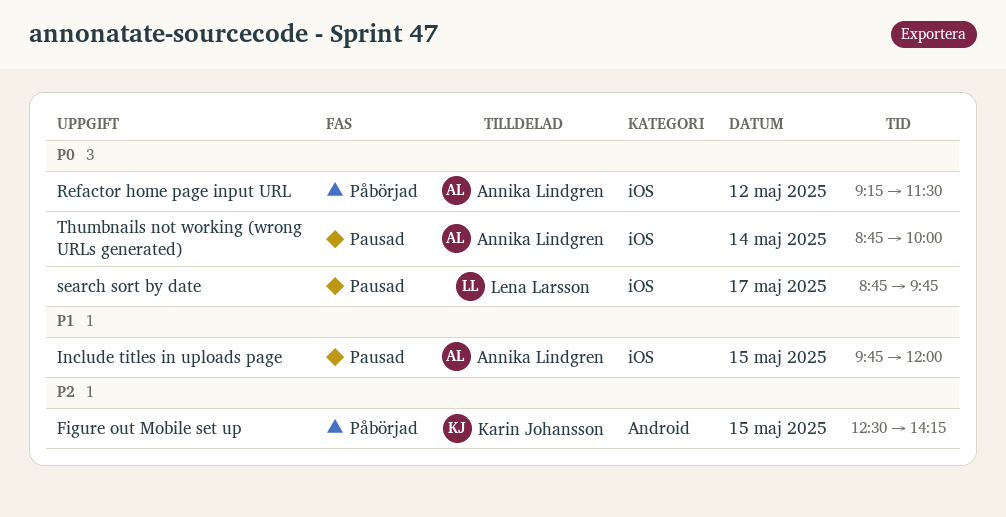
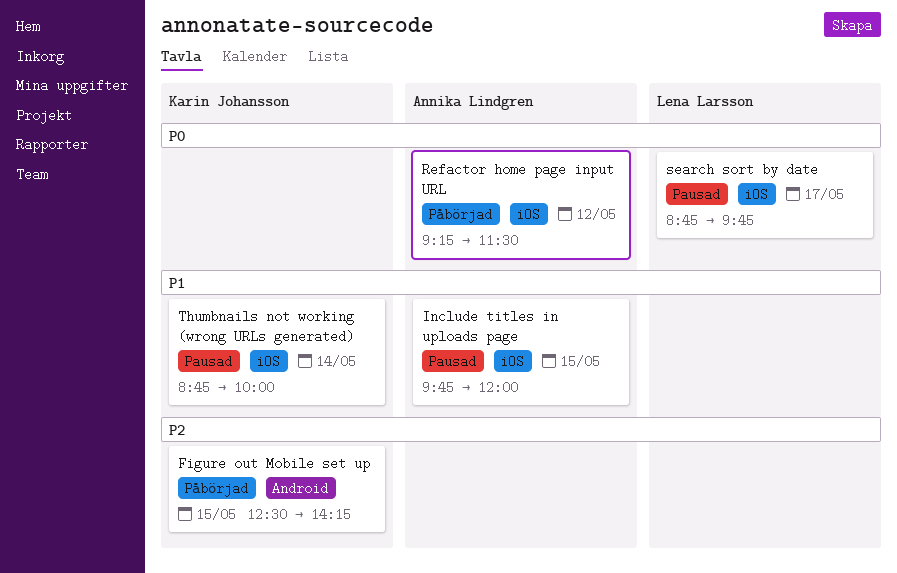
Thumbnails not working (wrong URLs generated), owner: Annika Lindgren -> Karin Johansson
Thumbnails not working (wrong URLs generated), priority: P0 -> P1

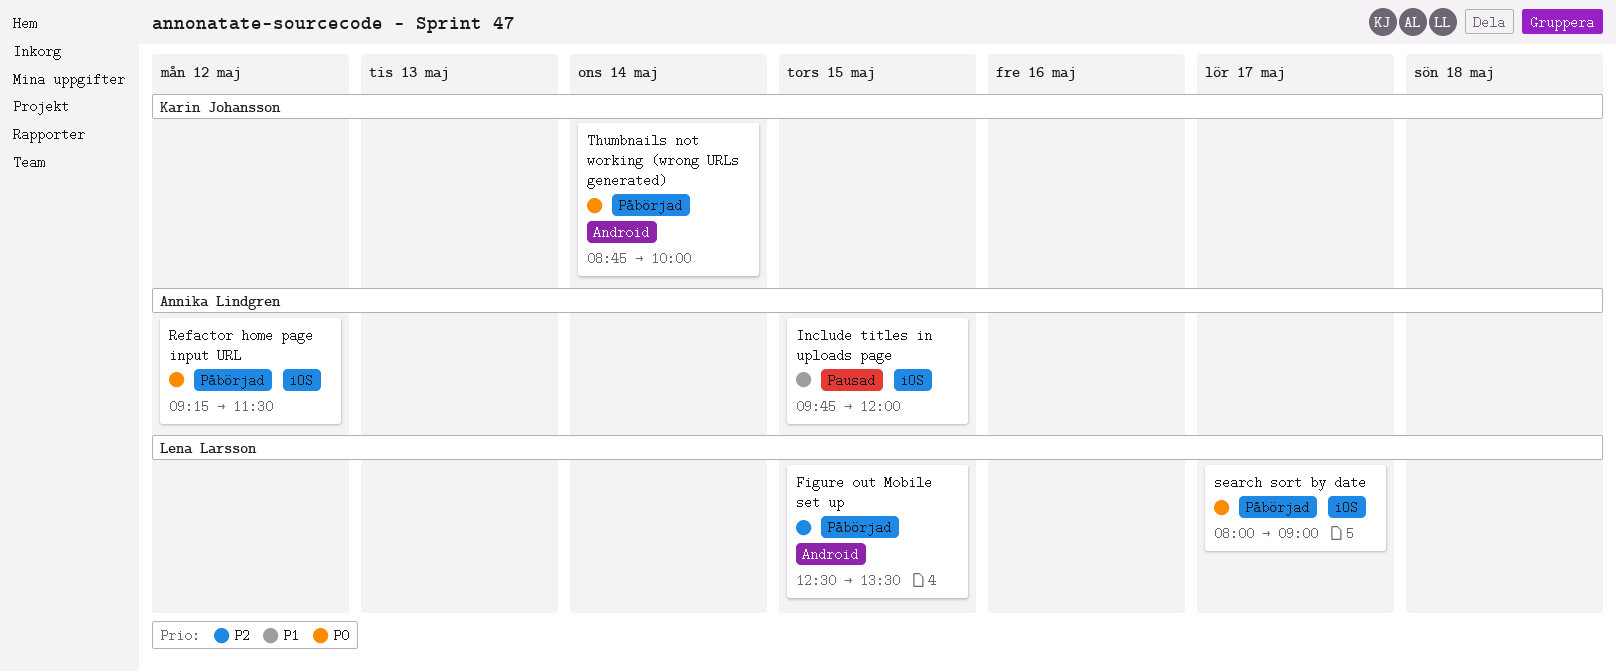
Figure out Mobile set up, owner: Karin Johansson -> Lena Larsson
Figure out Mobile set up, ends: 14:15 -> 13:30
search sort by date, status: Pausad -> Påbörjad
search sort by date, begins: 08:45 -> 08:00
search sort by date, ends: 09:45 -> 09:00
Thumbnails not working (wrong URLs generated), status: Pausad -> Påbörjad
Thumbnails not working (wrong URLs generated), priority: P1 -> P0
Thumbnails not working (wrong URLs generated), label: iOS -> Android

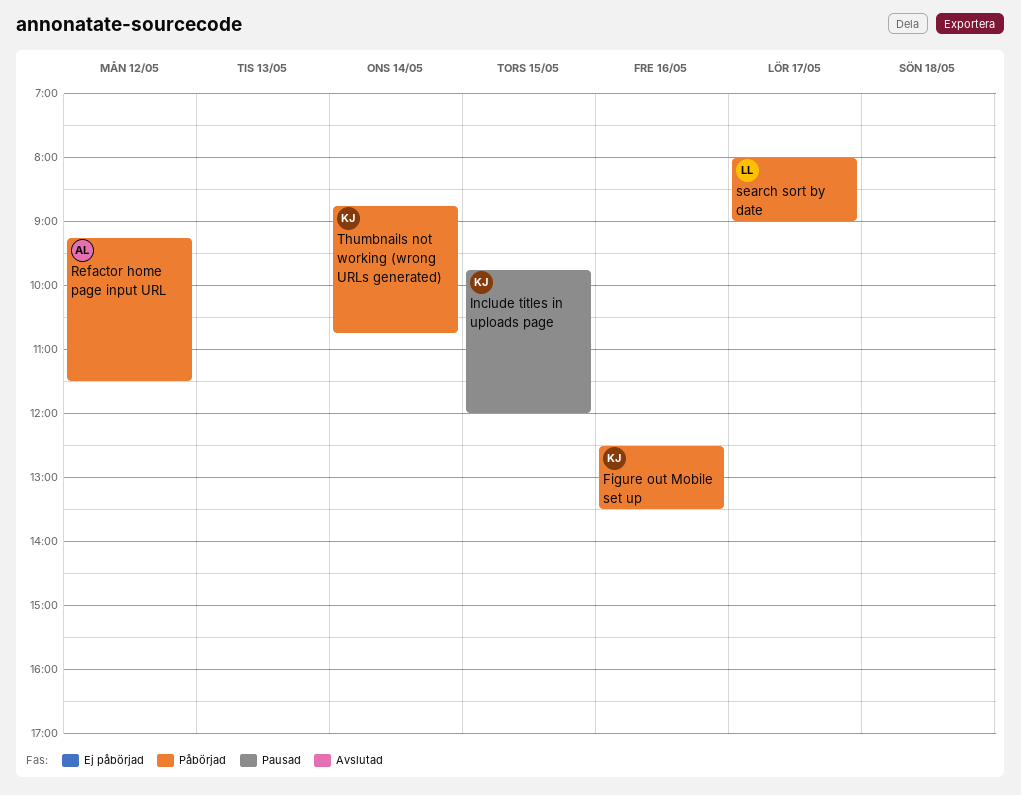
Figure out Mobile set up, owner: Lena Larsson -> Karin Johansson
Figure out Mobile set up, day: May 15 -> May 16
Include titles in uploads page, owner: Annika Lindgren -> Karin Johansson
Thumbnails not working (wrong URLs generated), ends: 10:00 -> 10:45

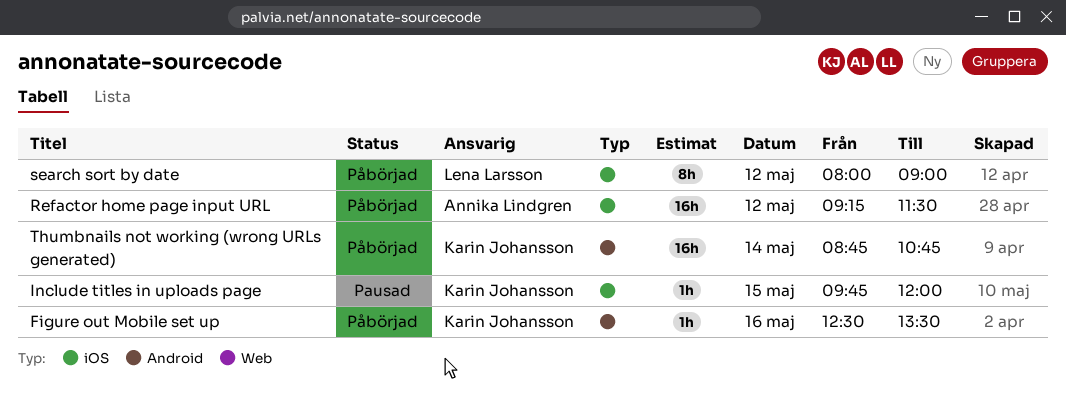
search sort by date, day: May 17 -> May 12

